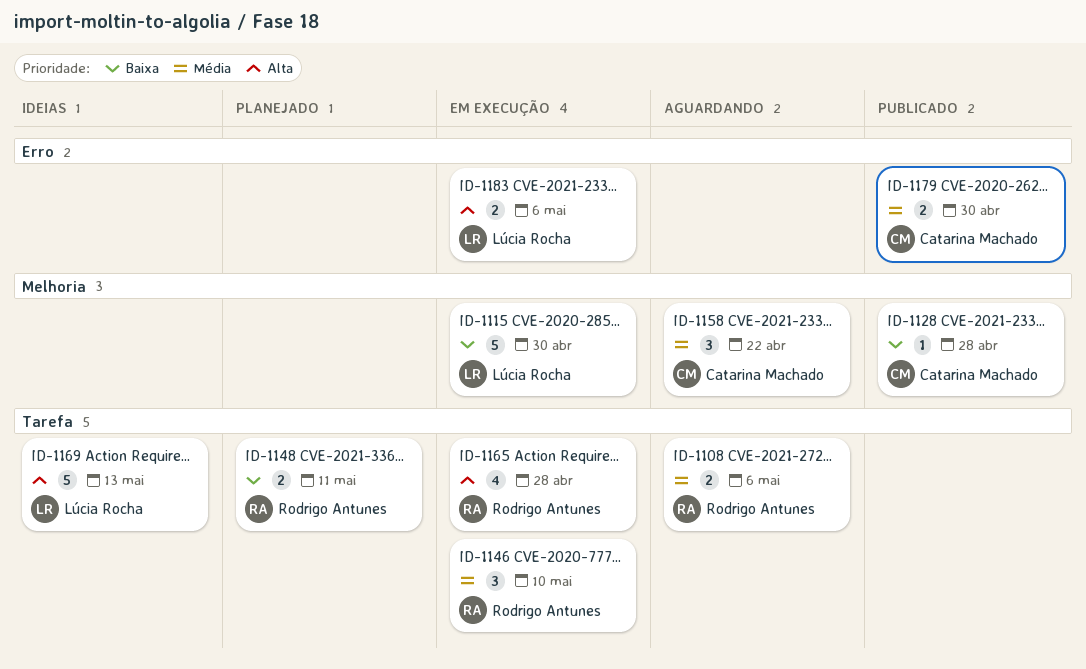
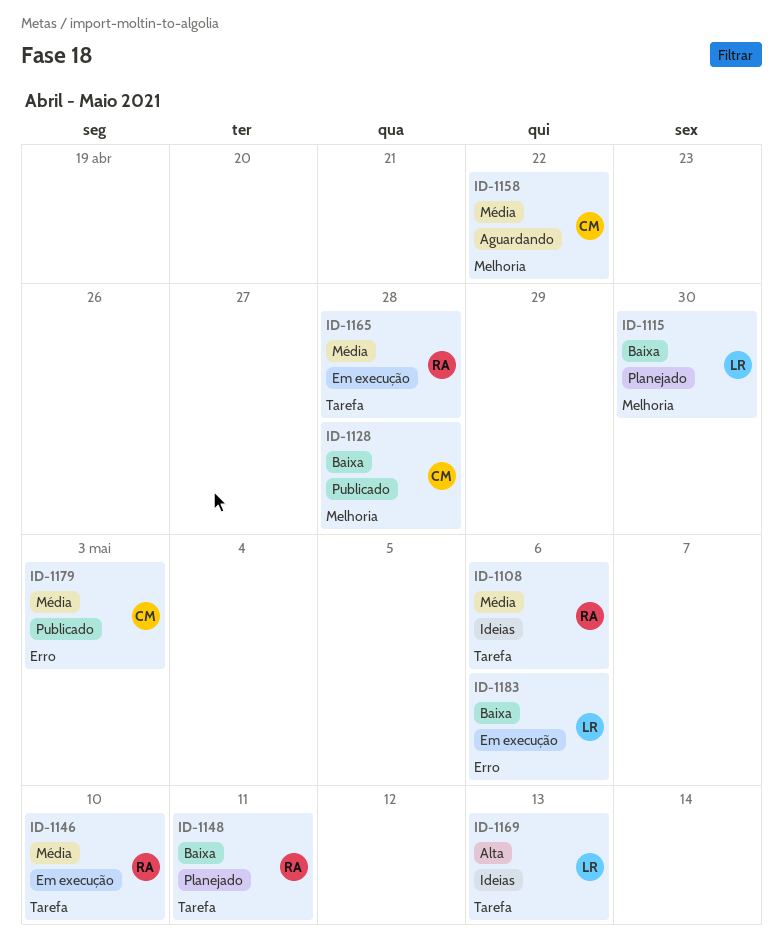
ID-1108, status: Aguardando -> Ideias
ID-1115, status: Em execução -> Planejado
ID-1165, priority: Alta -> Média
ID-1179, due: Apr 30 -> May 3
ID-1183, priority: Alta -> Baixa

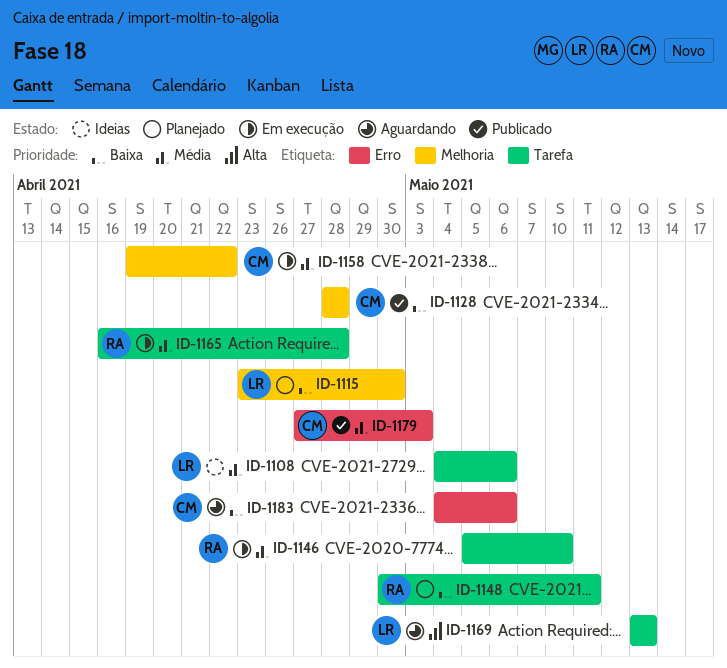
ID-1108, owner: RA -> LR
ID-1158, status: Aguardando -> Em execução
ID-1169, status: Ideias -> Aguardando
ID-1183, status: Em execução -> Aguardando
ID-1183, owner: LR -> CM

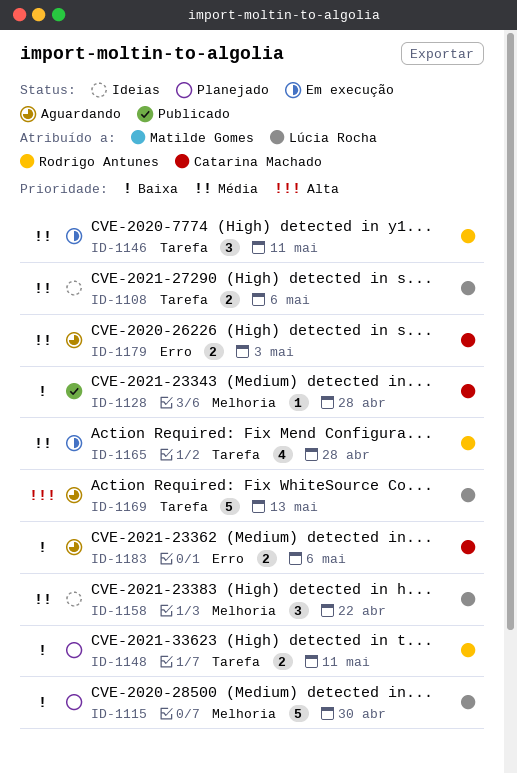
ID-1146, due: May 10 -> May 11
ID-1158, status: Em execução -> Ideias
ID-1158, owner: Catarina Machado -> Lúcia Rocha
ID-1179, status: Publicado -> Aguardando

